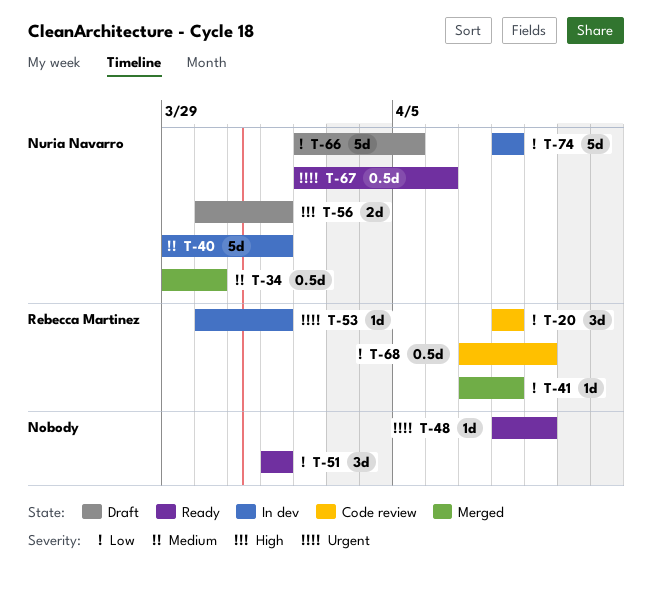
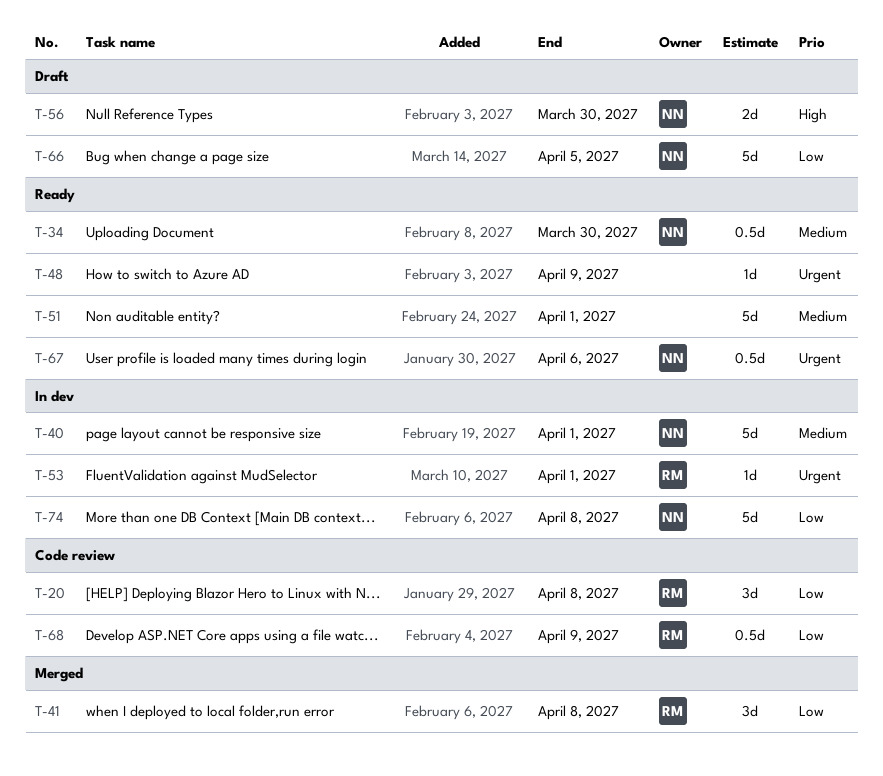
T-34, status: Merged -> Ready
T-41, estimate: 1d -> 3d
T-51, priority: Low -> Medium
T-51, estimate: 3d -> 5d
T-56, due: Apr 1 -> Mar 30

